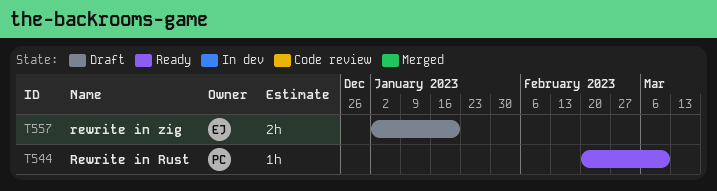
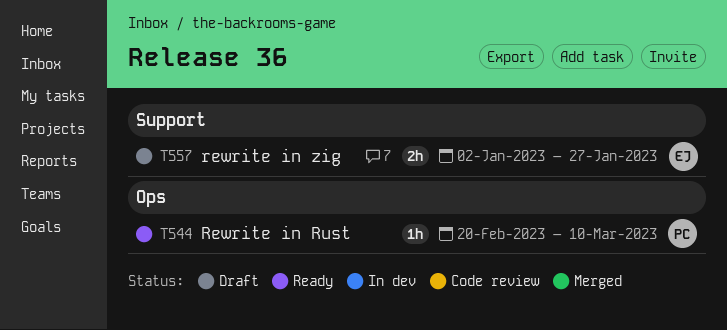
T557, due: Jan 20 -> Jan 27

